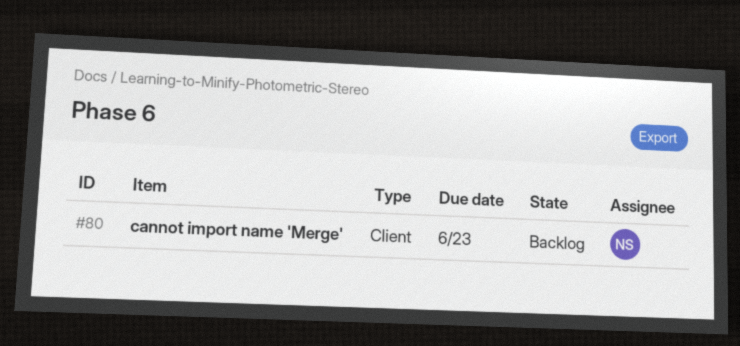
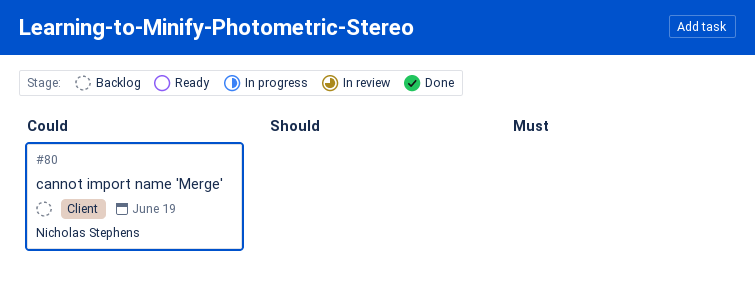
#80, due: Jun 23 -> Jun 19

